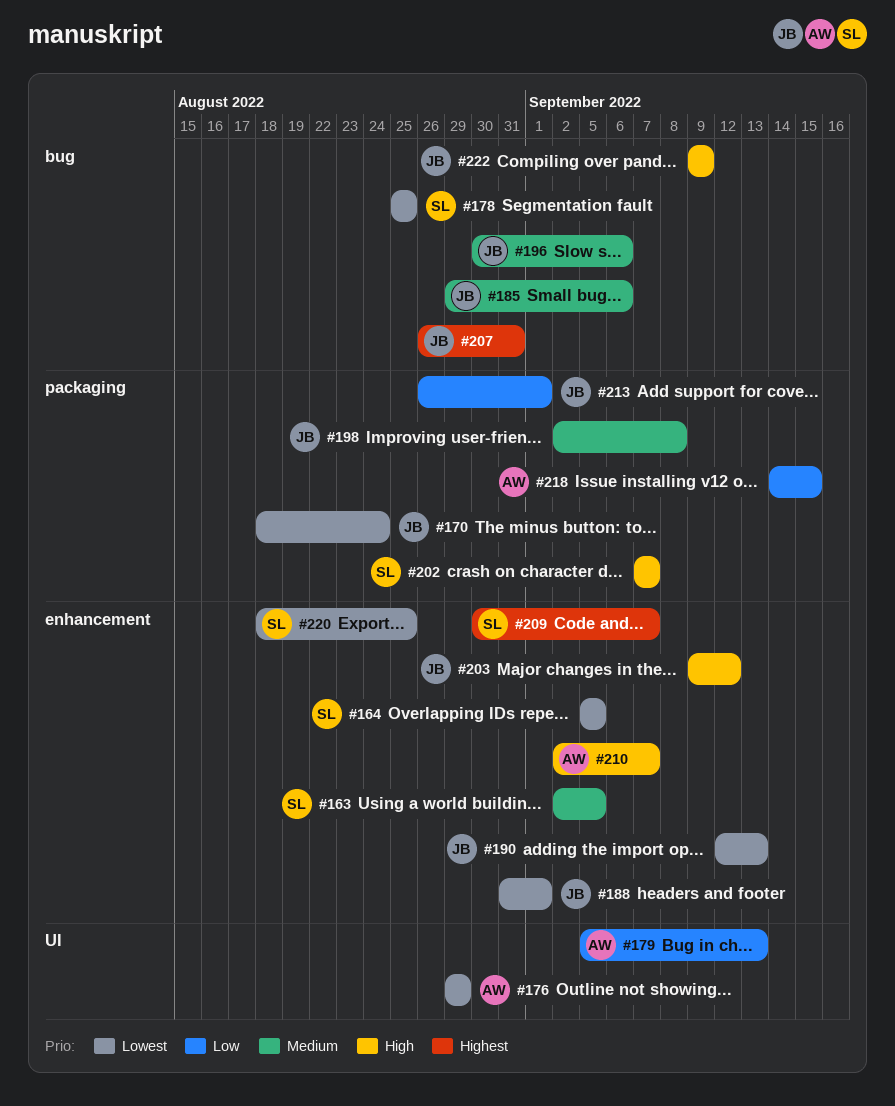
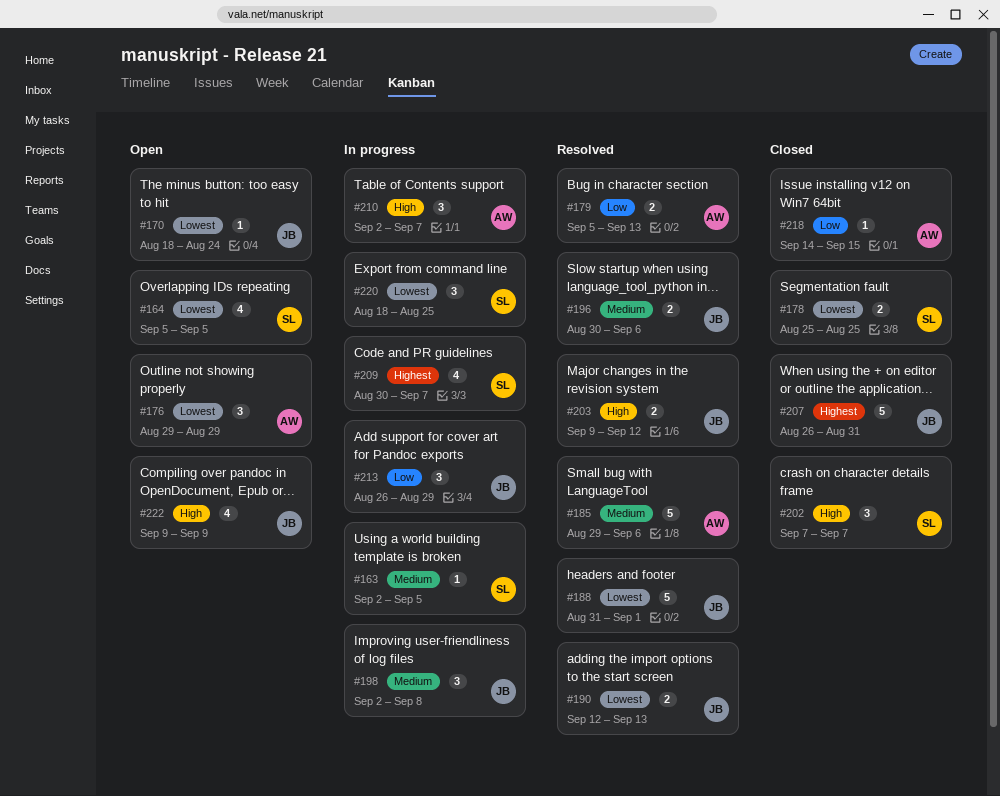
#185, owner: JB -> AW
#213, due: Sep 1 -> Aug 29

